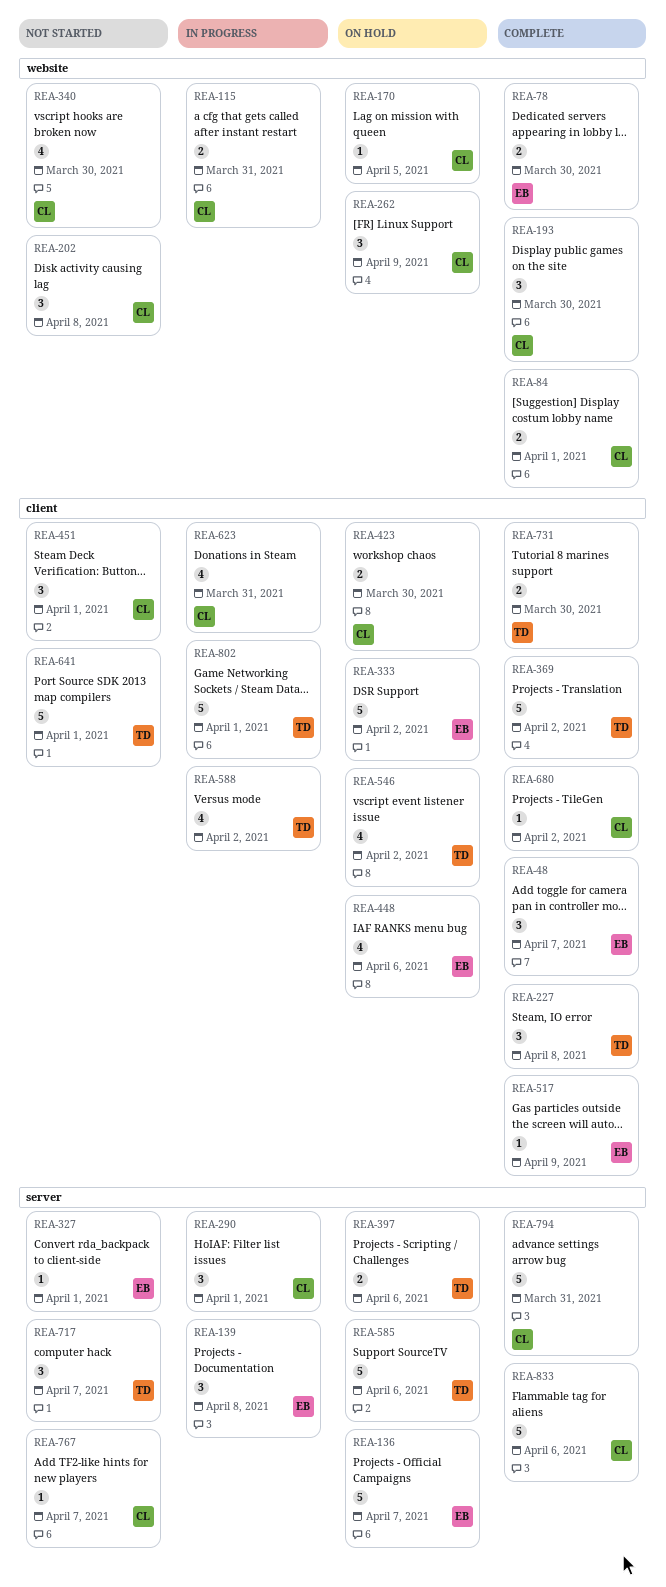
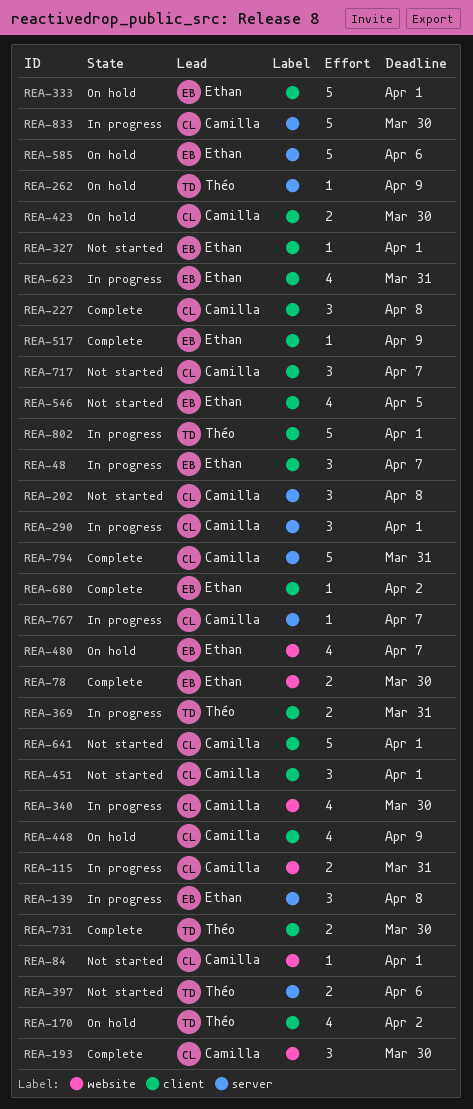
REA-48, status: Complete -> In progress
REA-84, status: Complete -> Not started
REA-84, estimate: 2 -> 1
REA-136: present -> none
REA-170, owner: Camilla -> Théo
REA-170, label: website -> client
REA-170, estimate: 1 -> 4
REA-170, due: Apr 5 -> Apr 2
REA-202, label: website -> server
REA-227, owner: Théo -> Camilla
REA-262, owner: Camilla -> Théo
REA-262, label: website -> server
REA-262, estimate: 3 -> 1
REA-327, label: server -> client
REA-333, due: Apr 2 -> Apr 1
REA-340, status: Not started -> In progress
REA-369, status: Complete -> In progress
REA-369, estimate: 5 -> 2
REA-369, due: Apr 2 -> Mar 31
REA-397, status: On hold -> Not started
REA-448, owner: Ethan -> Camilla
REA-448, due: Apr 6 -> Apr 9
REA-480: none -> present
REA-546, status: On hold -> Not started
REA-546, owner: Théo -> Ethan
REA-546, due: Apr 2 -> Apr 5
REA-585, owner: Théo -> Ethan
REA-588: present -> none
REA-623, owner: Camilla -> Ethan
REA-641, owner: Théo -> Camilla
REA-680, owner: Camilla -> Ethan
REA-717, owner: Théo -> Camilla
REA-717, label: server -> client
REA-767, status: Not started -> In progress
REA-833, status: Complete -> In progress
REA-833, due: Apr 6 -> Mar 30

